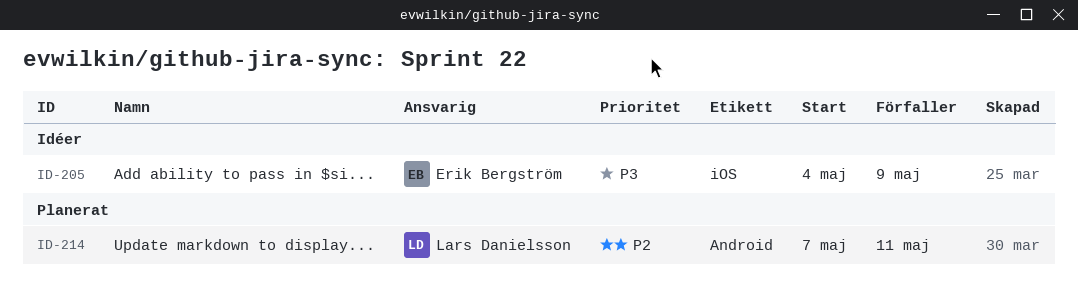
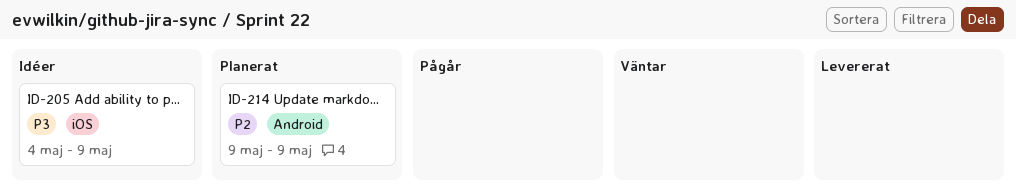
ID-214, start: May 7 -> May 9
ID-214, due: May 11 -> May 9

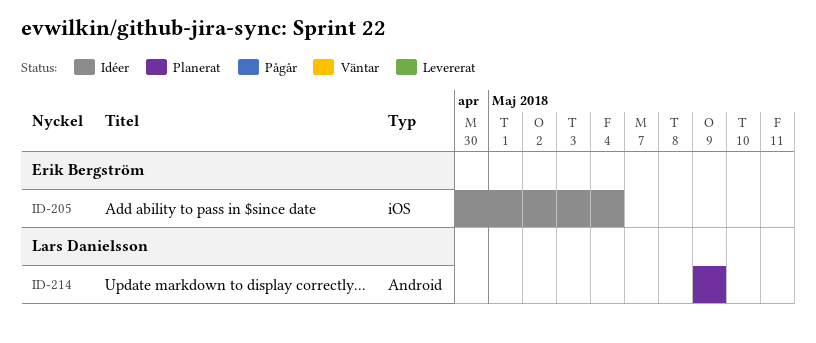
ID-205, start: May 4 -> Apr 30
ID-205, due: May 9 -> May 4

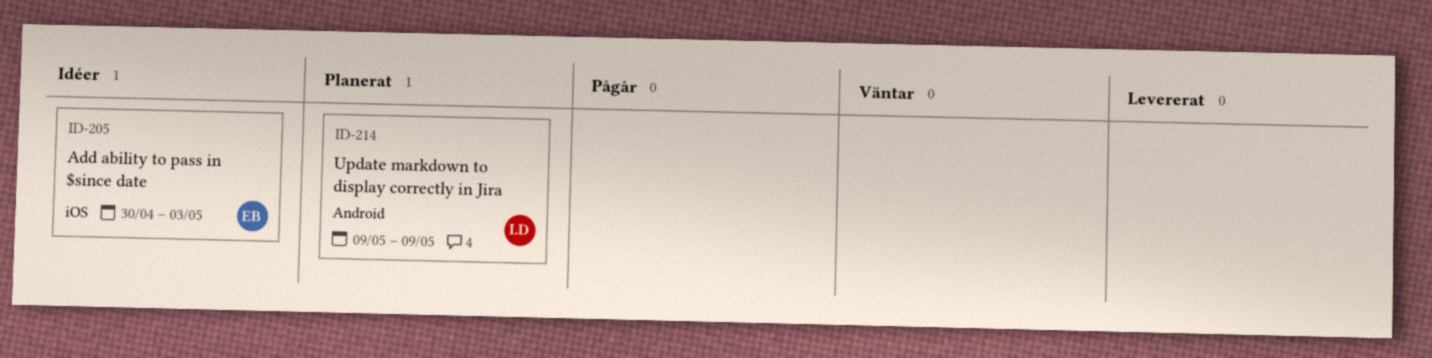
ID-205, due: May 4 -> May 3

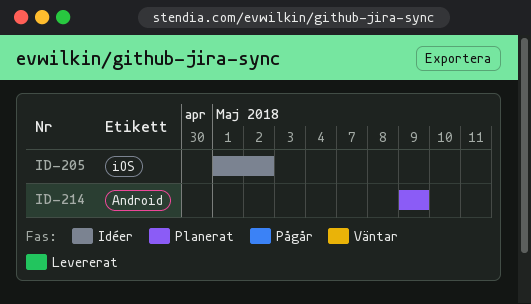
ID-205, start: Apr 30 -> May 1
ID-205, due: May 3 -> May 2

